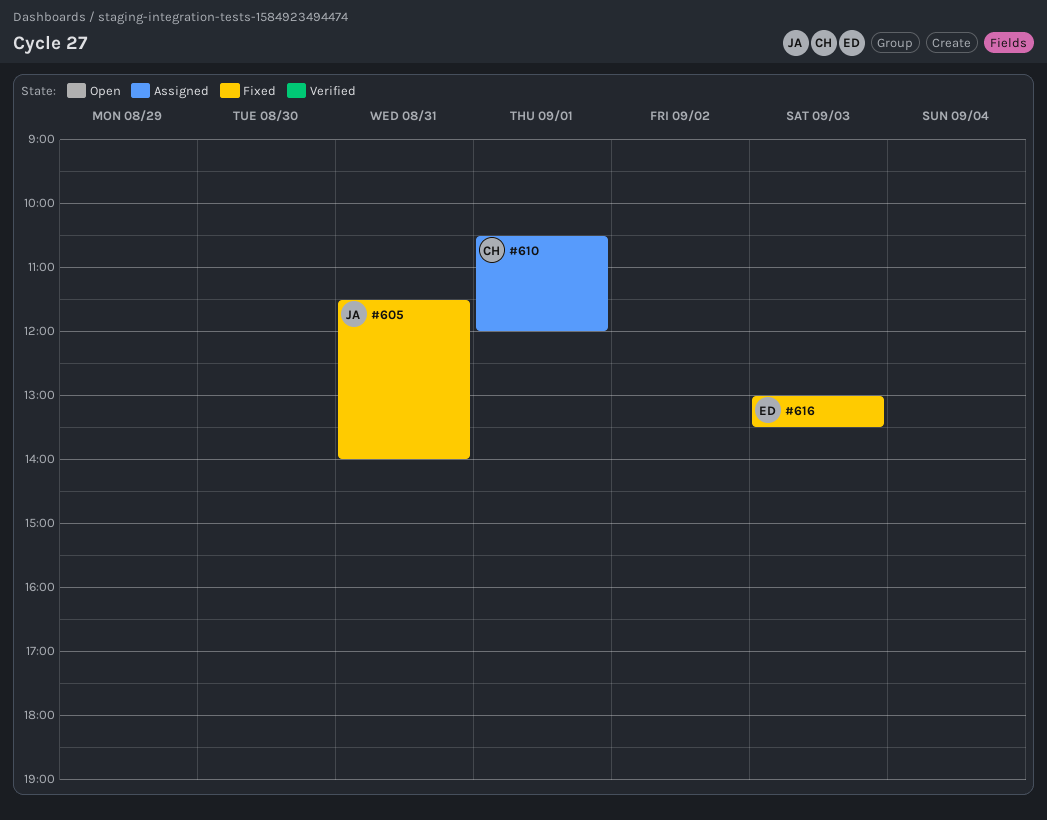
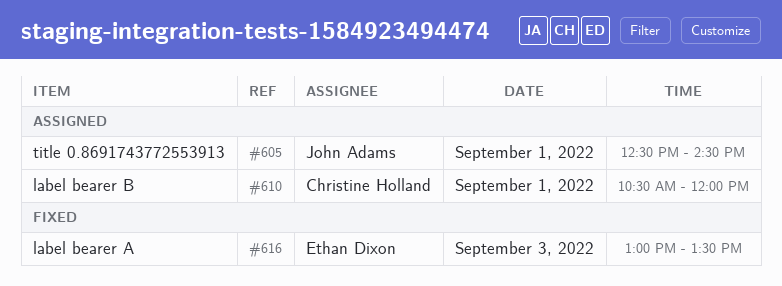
#605, status: Fixed -> Assigned
#605, day: Aug 31 -> Sep 1
#605, begins: 11:30 -> 12:30
#605, ends: 14:00 -> 14:30

